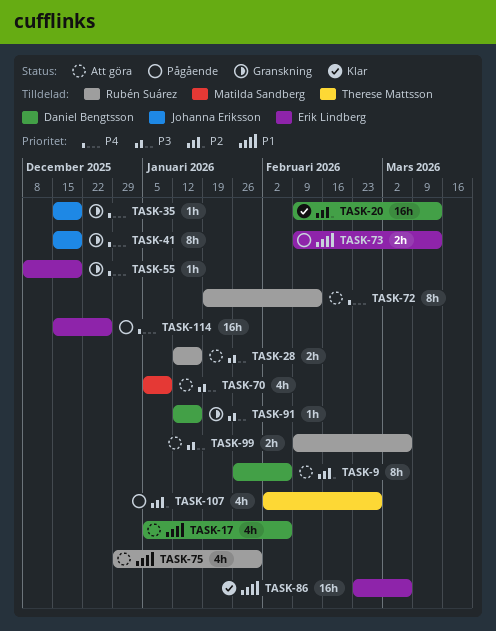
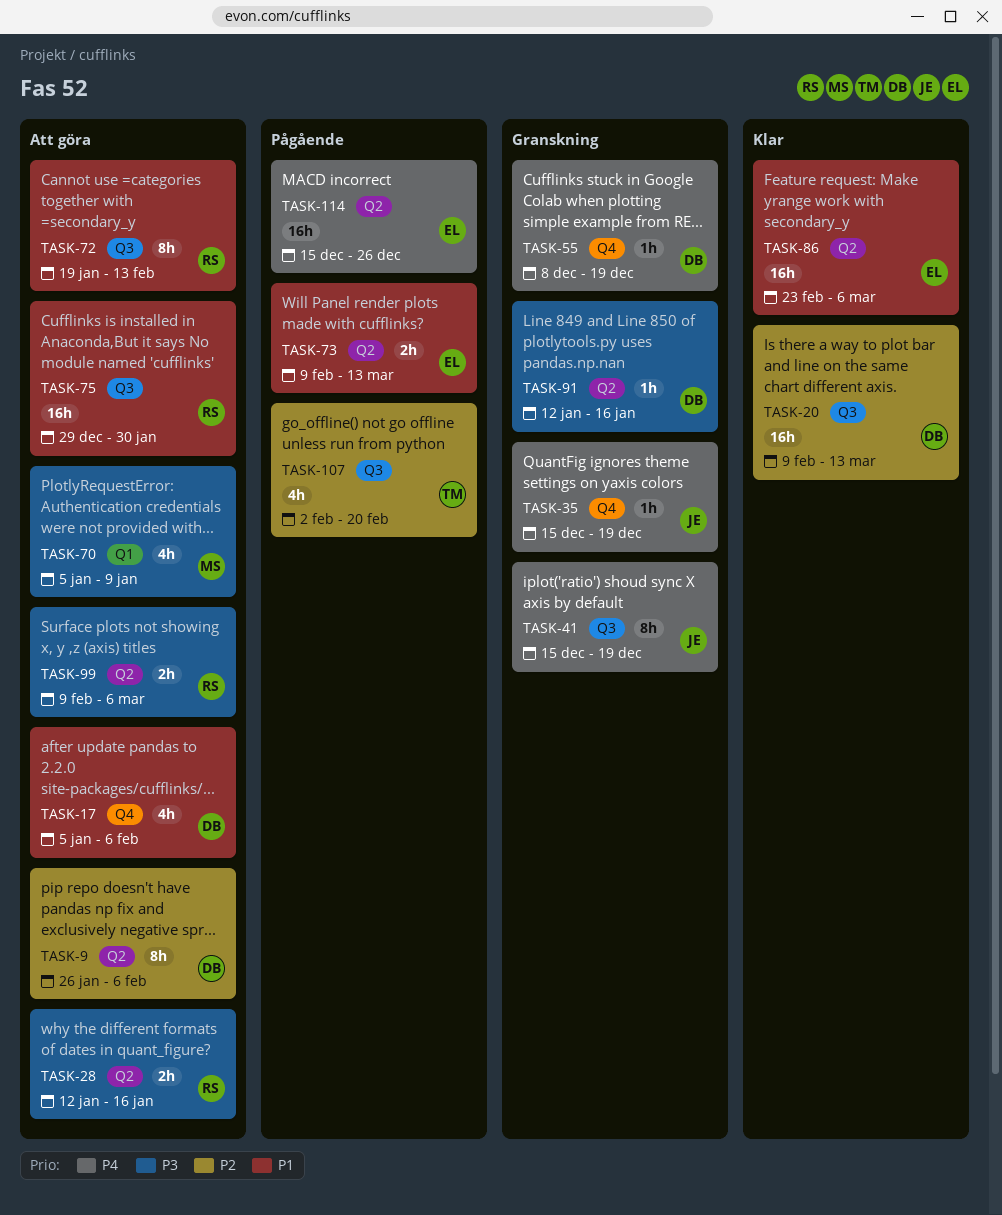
TASK-55, owner: Erik Lindberg -> Daniel Bengtsson
TASK-72, priority: P4 -> P1
TASK-75, estimate: 4h -> 16h
TASK-107, due: Feb 27 -> Feb 20

